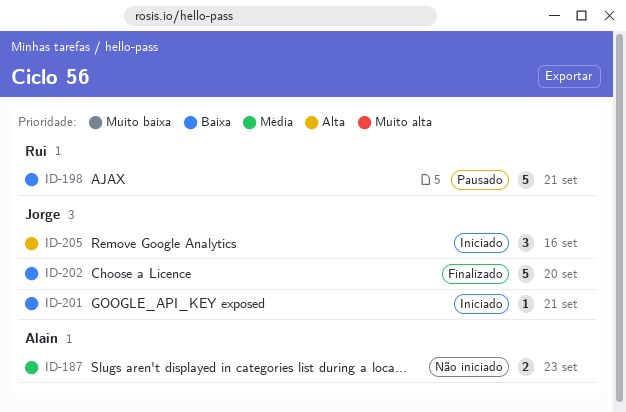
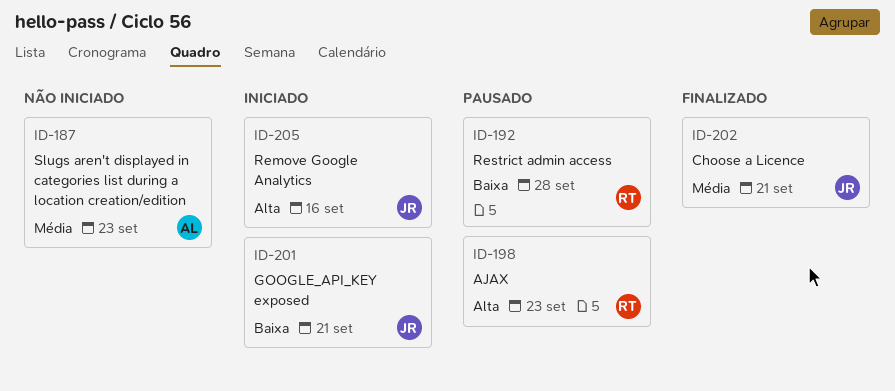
ID-192: none -> present
ID-198, priority: Baixa -> Alta
ID-198, due: Sep 21 -> Sep 23
ID-202, priority: Baixa -> Média
ID-202, due: Sep 20 -> Sep 21

